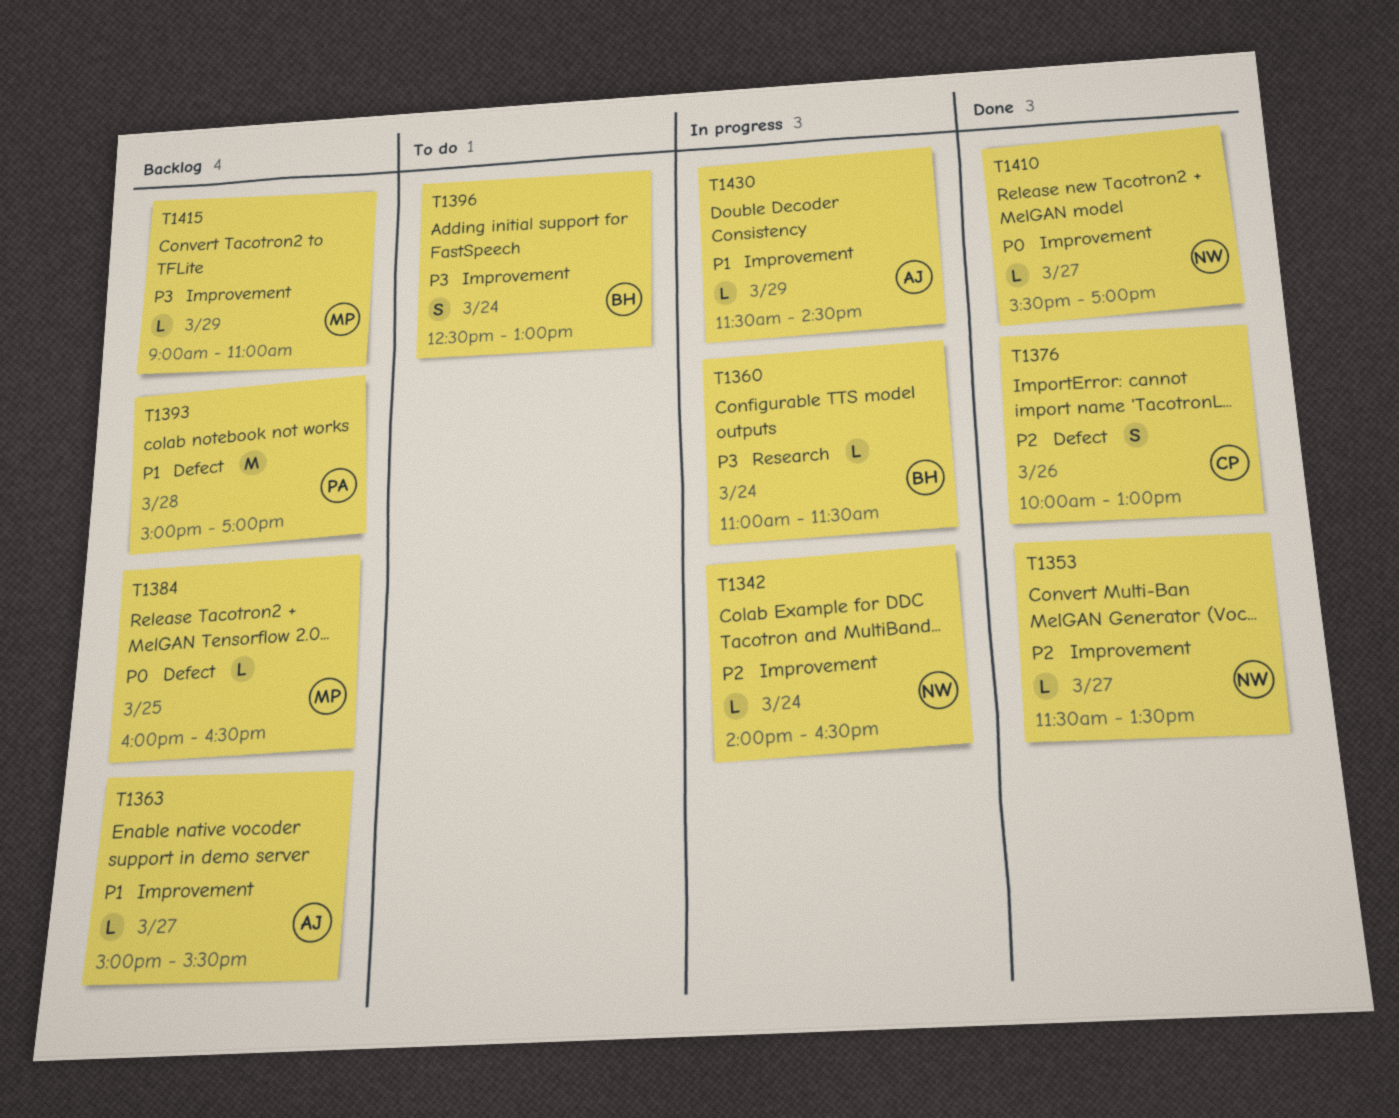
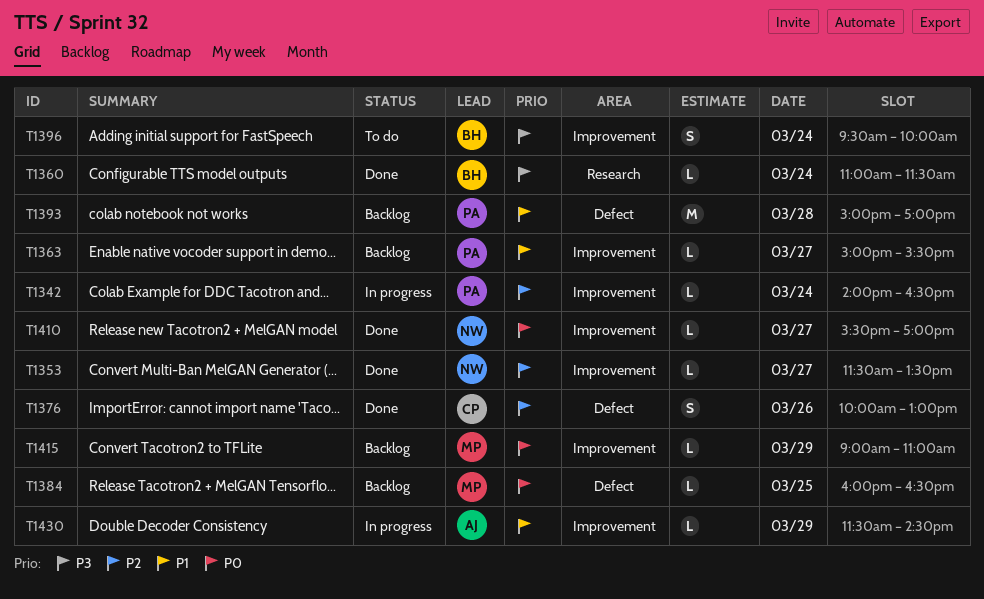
T1342, owner: NW -> PA
T1360, status: In progress -> Done
T1363, owner: AJ -> PA
T1396, begins: 12:30 -> 09:30
T1396, ends: 13:00 -> 10:00
T1415, priority: P3 -> P0

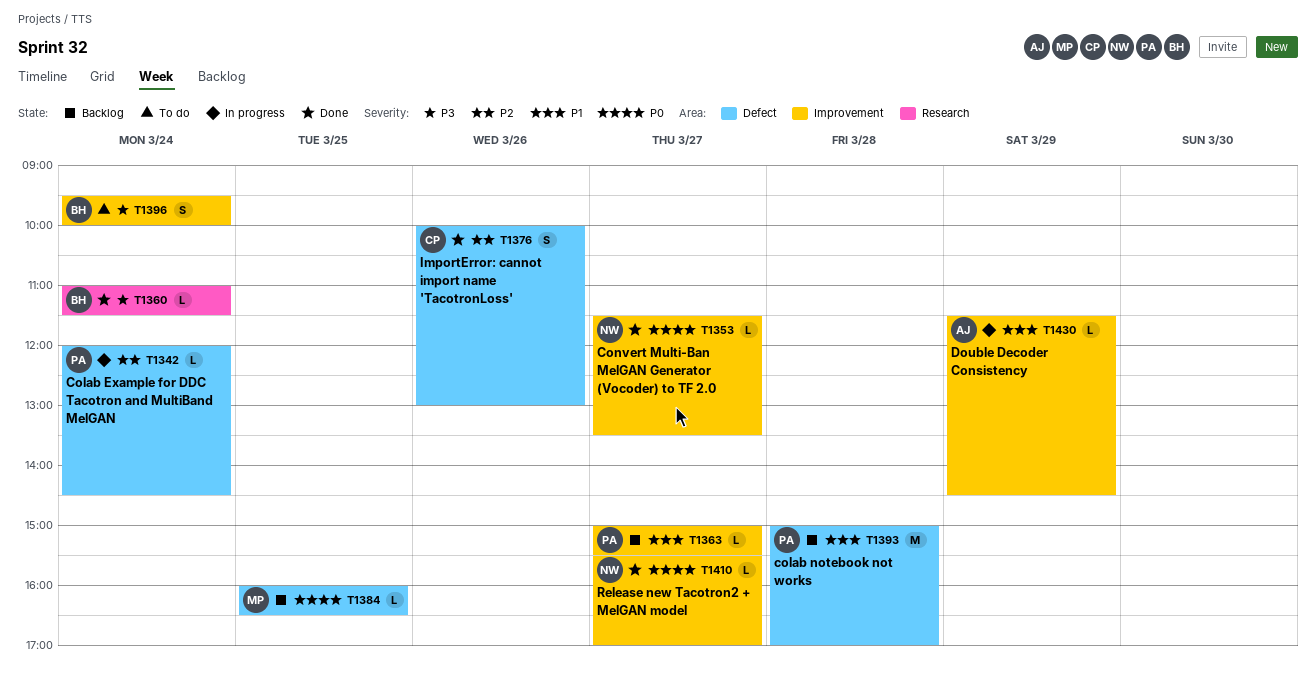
T1342, label: Improvement -> Defect
T1342, begins: 14:00 -> 12:00
T1342, ends: 16:30 -> 14:30
T1353, priority: P2 -> P0
T1415: present -> none

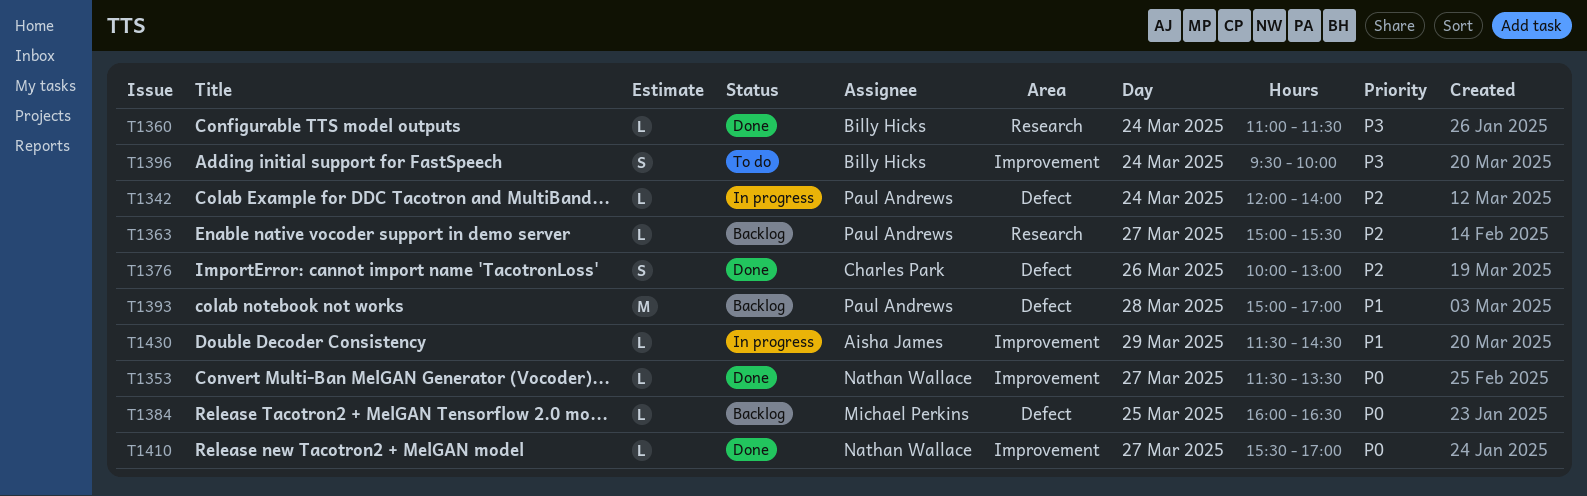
T1342, ends: 14:30 -> 14:00
T1363, priority: P1 -> P2
T1363, label: Improvement -> Research

